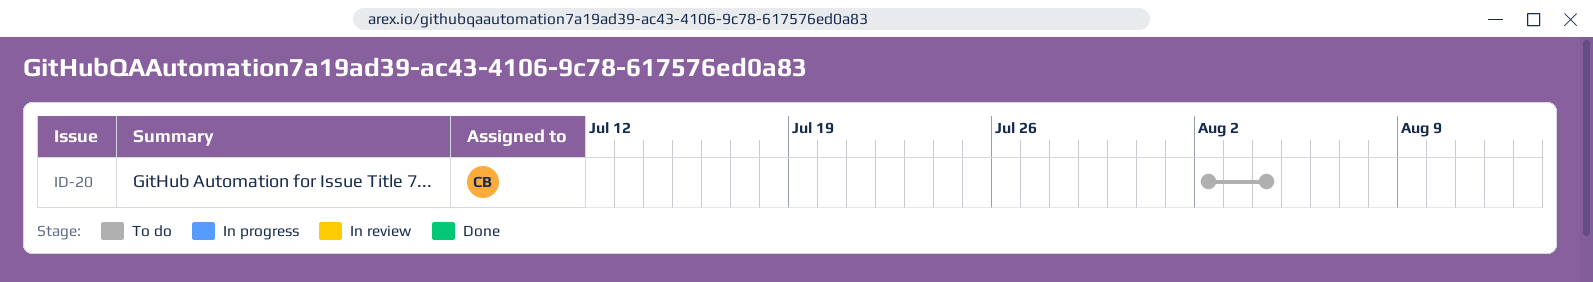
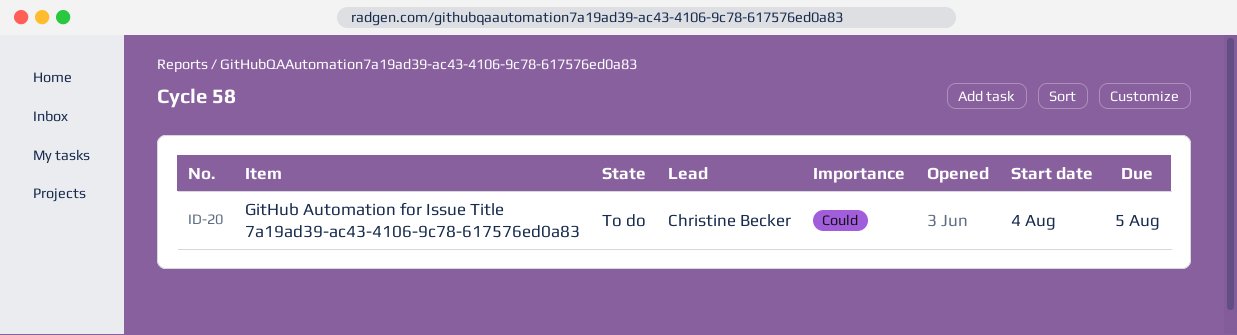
ID-20, start: Aug 2 -> Aug 4
ID-20, due: Aug 4 -> Aug 5

